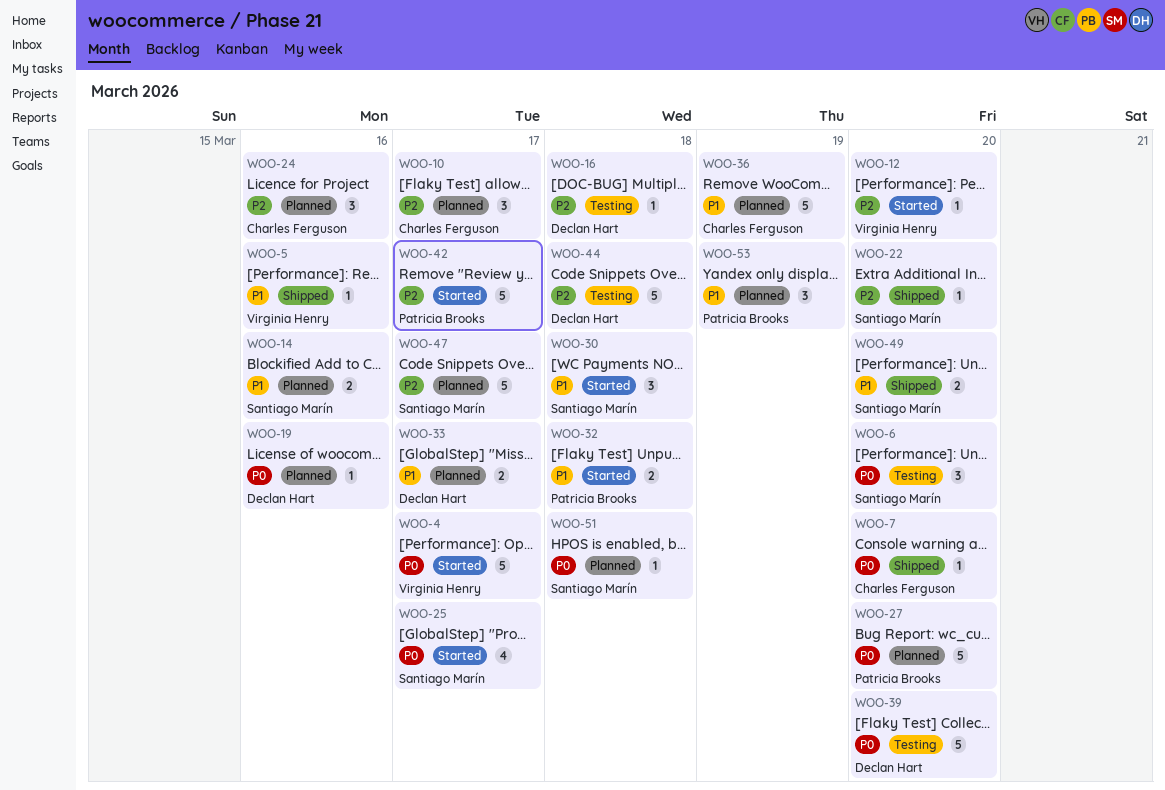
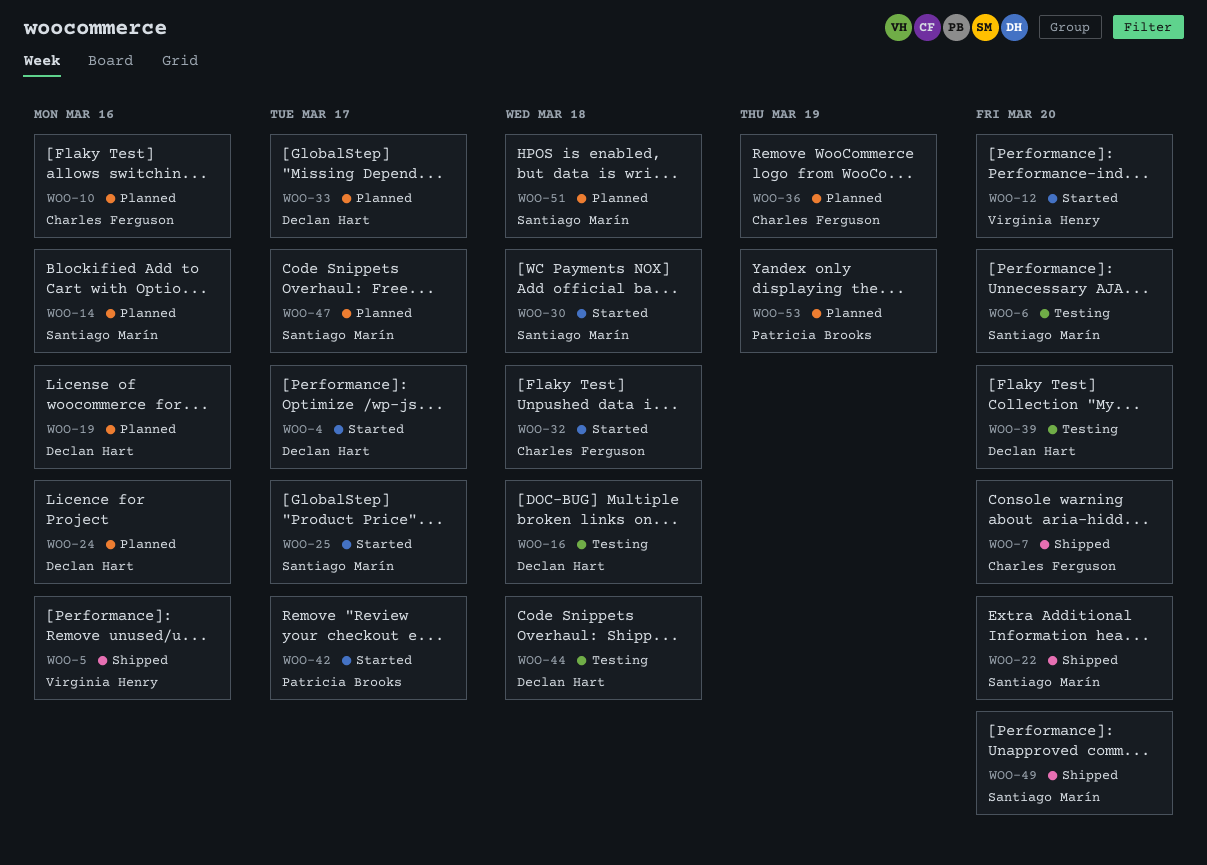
WOO-4, owner: Virginia Henry -> Declan Hart
WOO-10, due: Mar 17 -> Mar 16
WOO-24, owner: Charles Ferguson -> Declan Hart
WOO-27: present -> none
WOO-32, owner: Patricia Brooks -> Charles Ferguson

